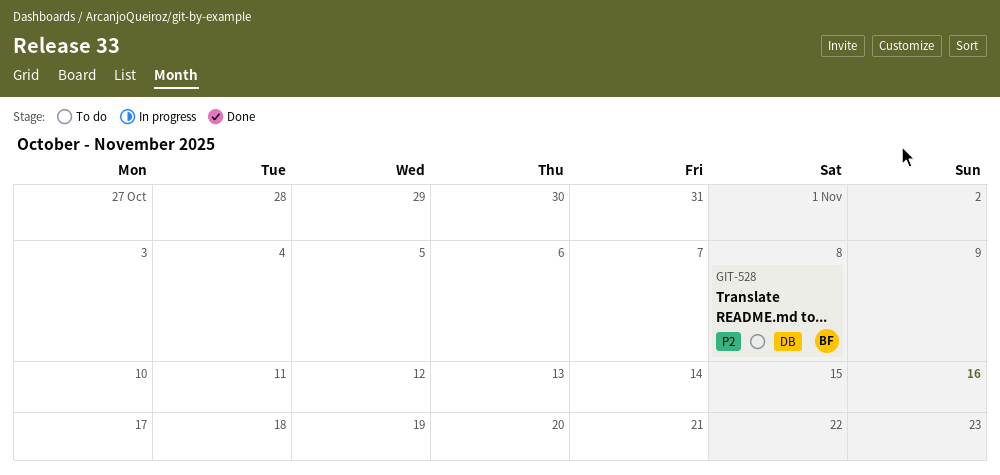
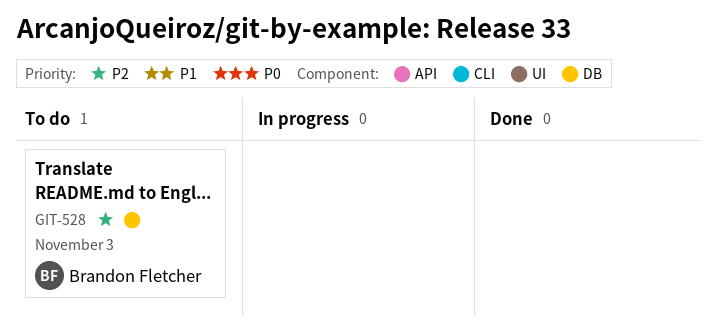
GIT-528, due: Nov 8 -> Nov 3

